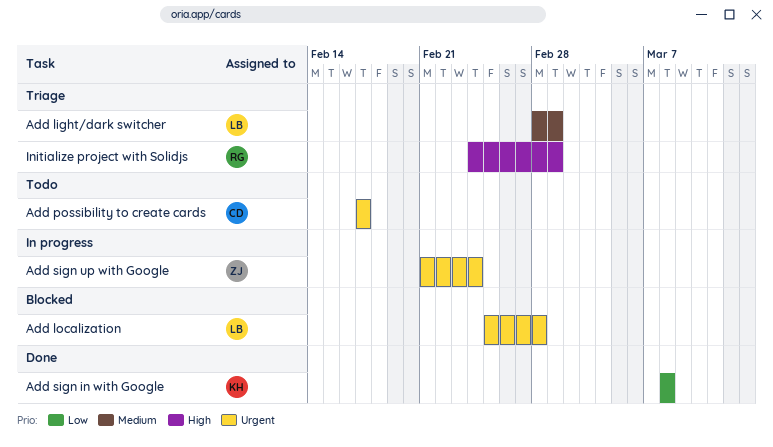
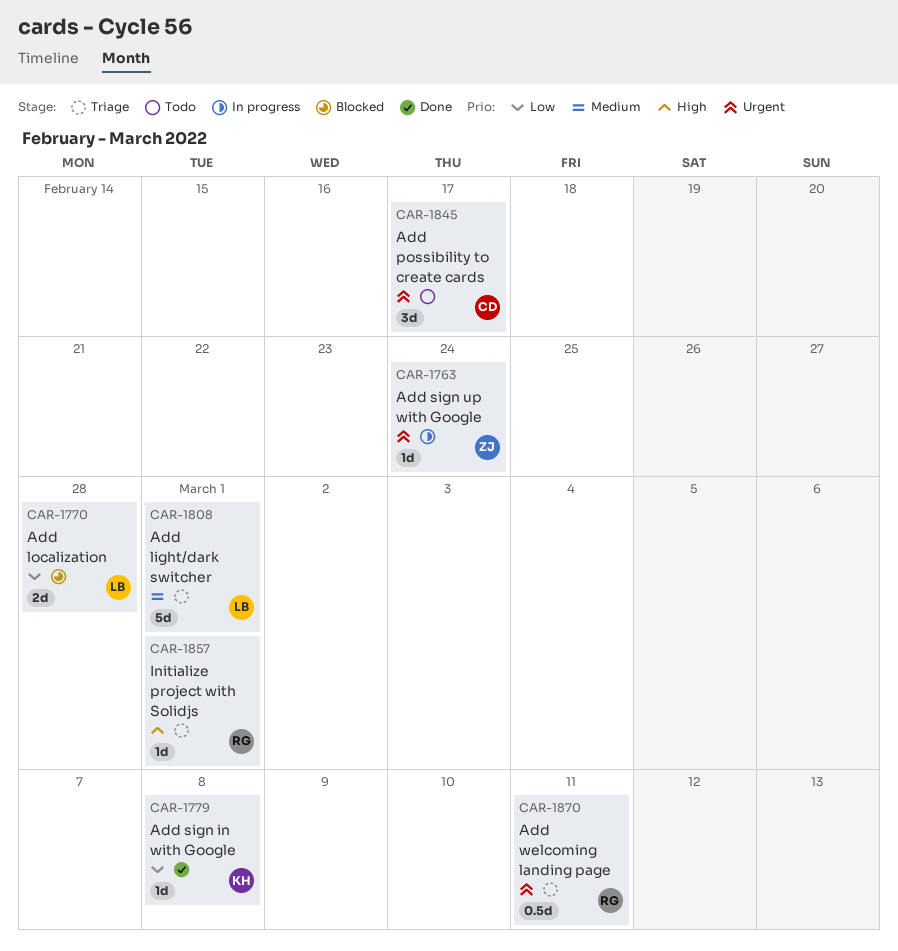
Add localization, priority: Urgent -> Low
Add welcoming landing page: none -> present

